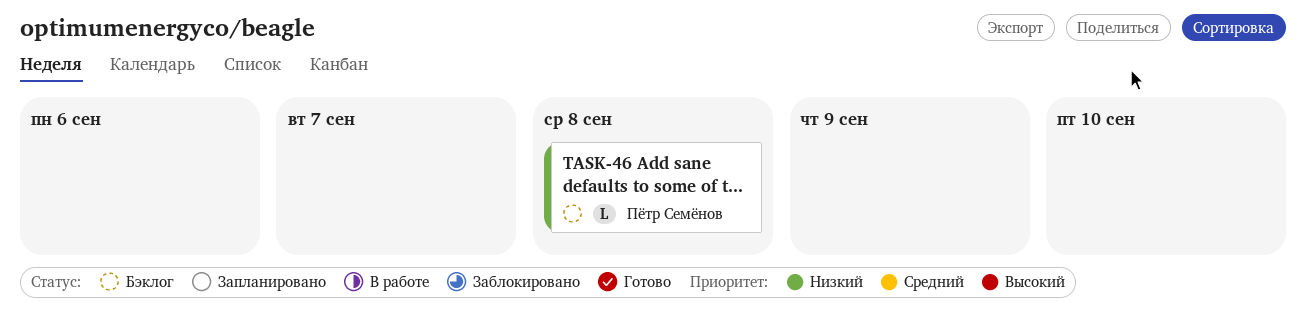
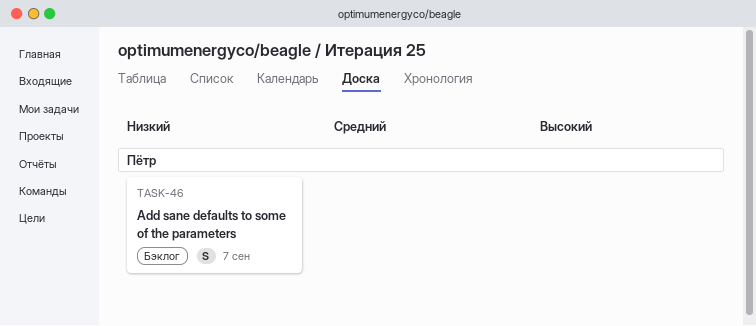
TASK-46, estimate: L -> S
TASK-46, due: Sep 8 -> Sep 7

